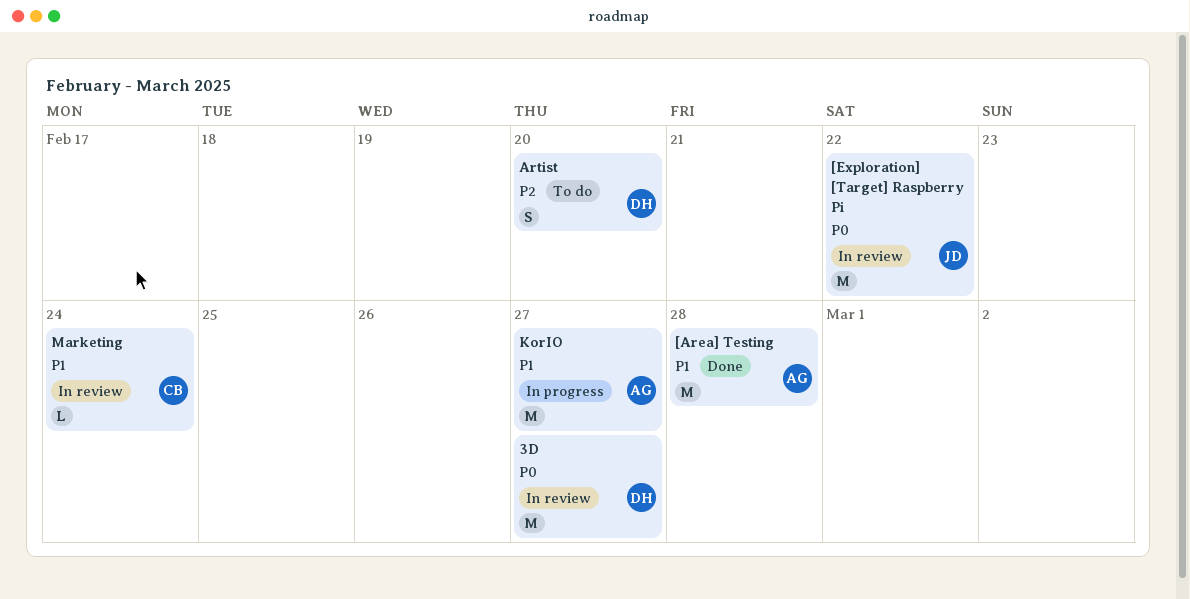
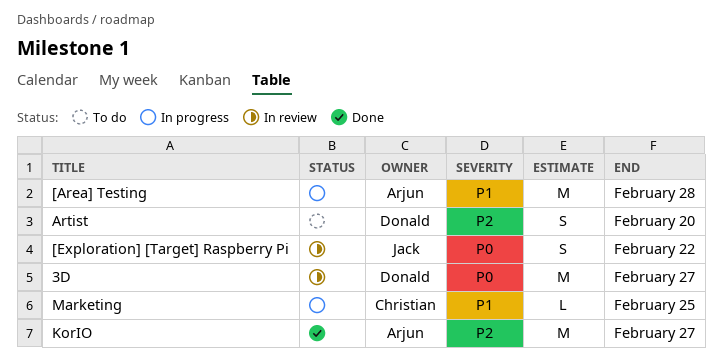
[Area] Testing, status: Done -> In progress
[Exploration] [Target] Raspberry Pi, estimate: M -> S
KorIO, status: In progress -> Done
KorIO, priority: P1 -> P2
Marketing, status: In review -> In progress
Marketing, due: Feb 24 -> Feb 25

